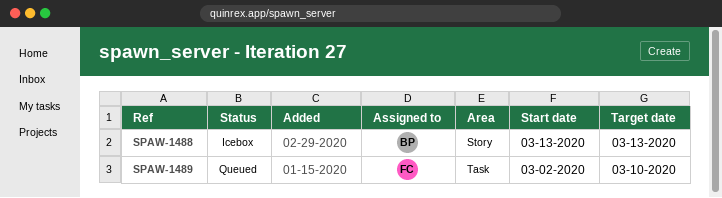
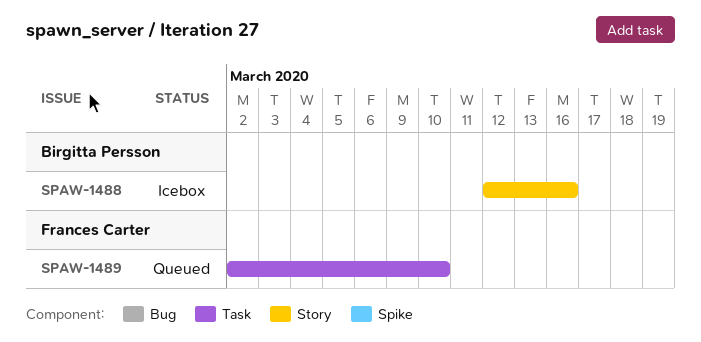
SPAW-1488, start: Mar 13 -> Mar 12
SPAW-1488, due: Mar 13 -> Mar 16

